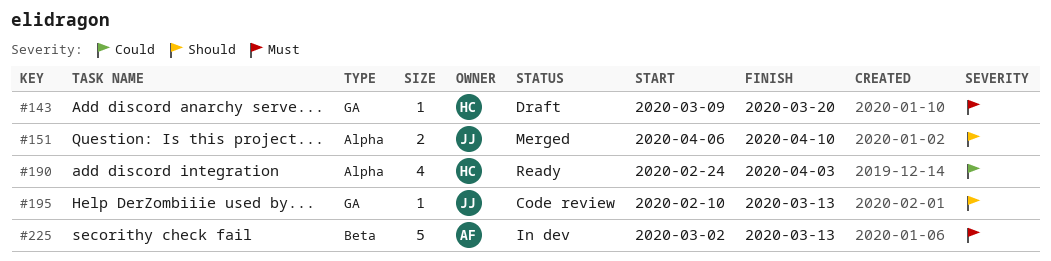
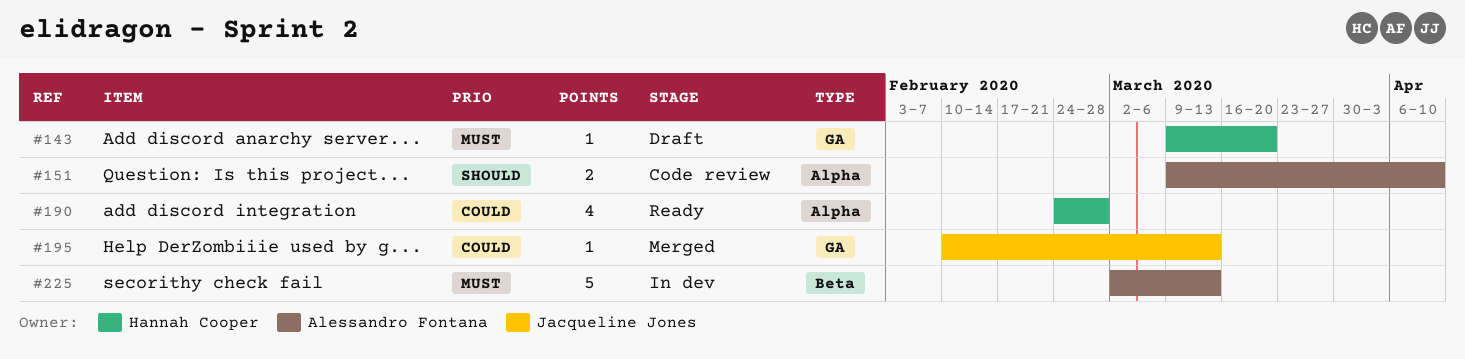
#151, status: Merged -> Code review
#151, owner: Jacqueline Jones -> Alessandro Fontana
#151, start: Apr 6 -> Mar 9
#190, due: Apr 3 -> Feb 28
#195, status: Code review -> Merged
#195, priority: Should -> Could

